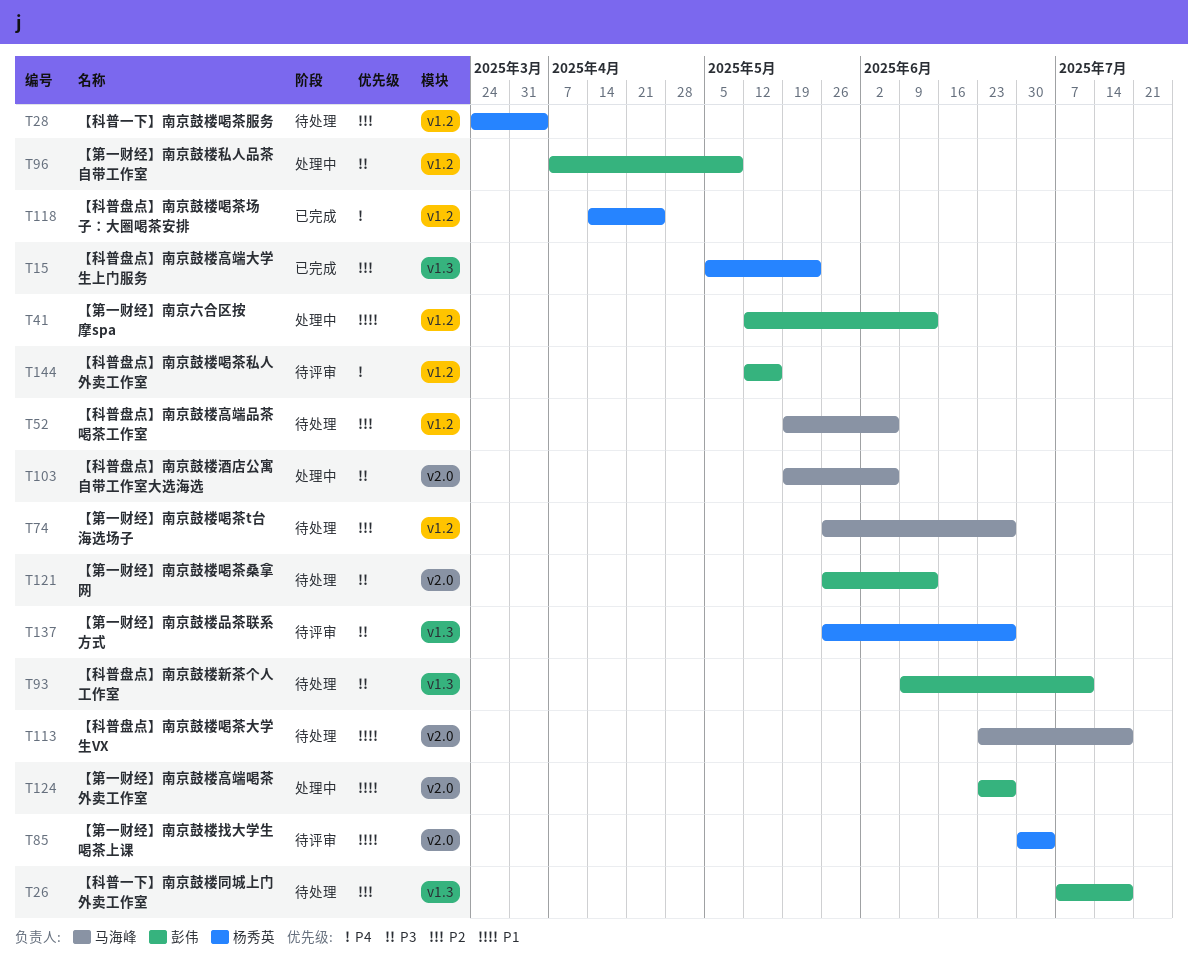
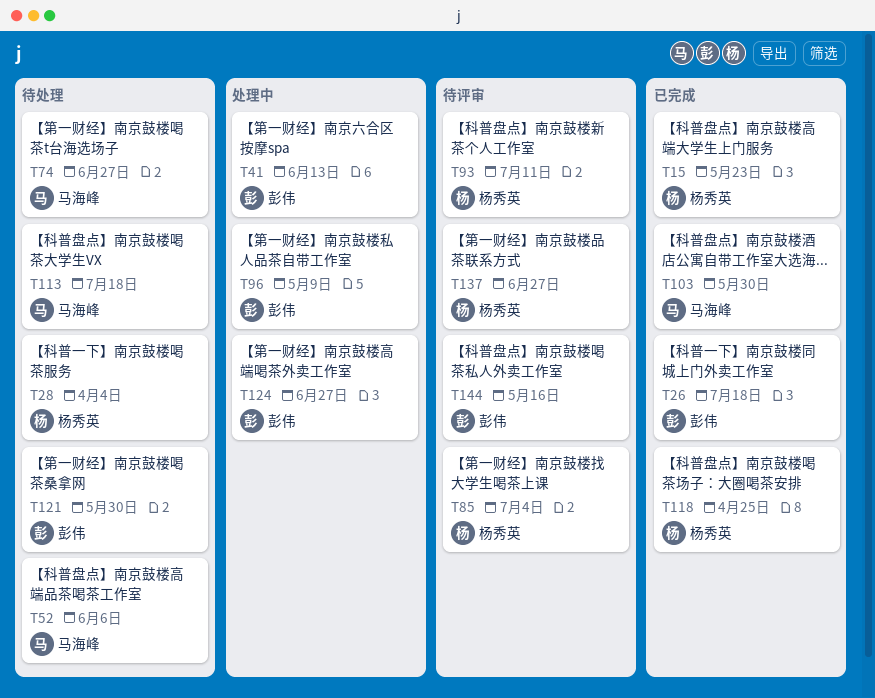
T26, status: 待处理 -> 已完成
T93, status: 待处理 -> 待评审
T93, owner: 彭伟 -> 杨秀英
T103, status: 处理中 -> 已完成
T103, due: Jun 6 -> May 30
T121, due: Jun 13 -> May 30

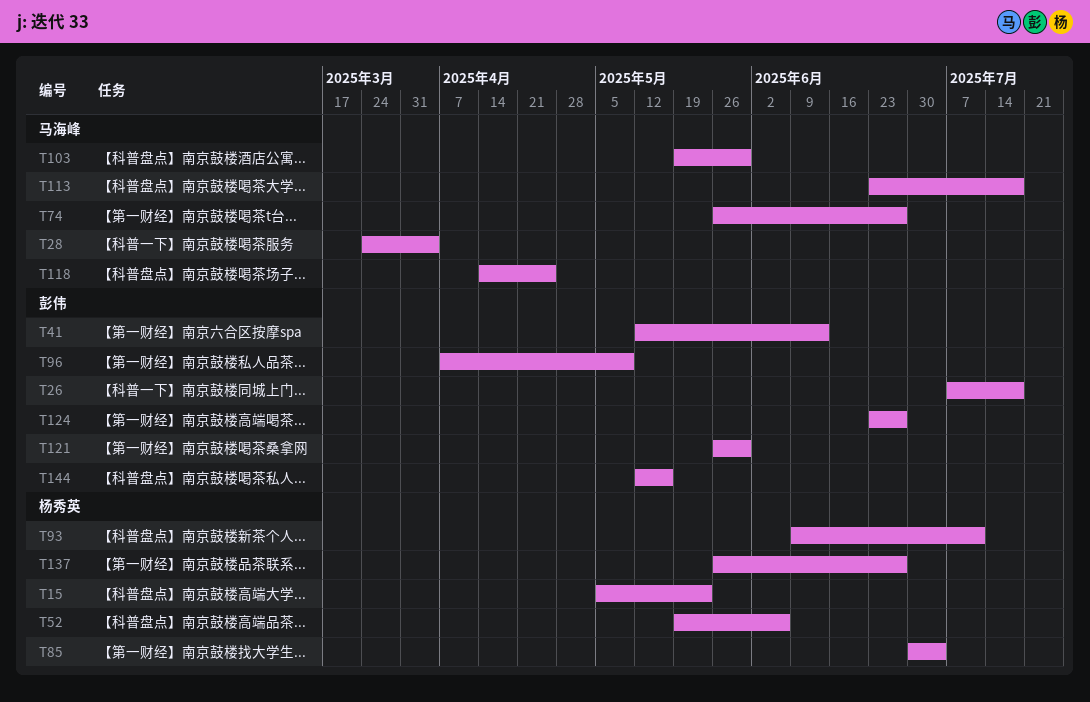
T28, owner: 杨秀英 -> 马海峰
T52, owner: 马海峰 -> 杨秀英
T118, owner: 杨秀英 -> 马海峰

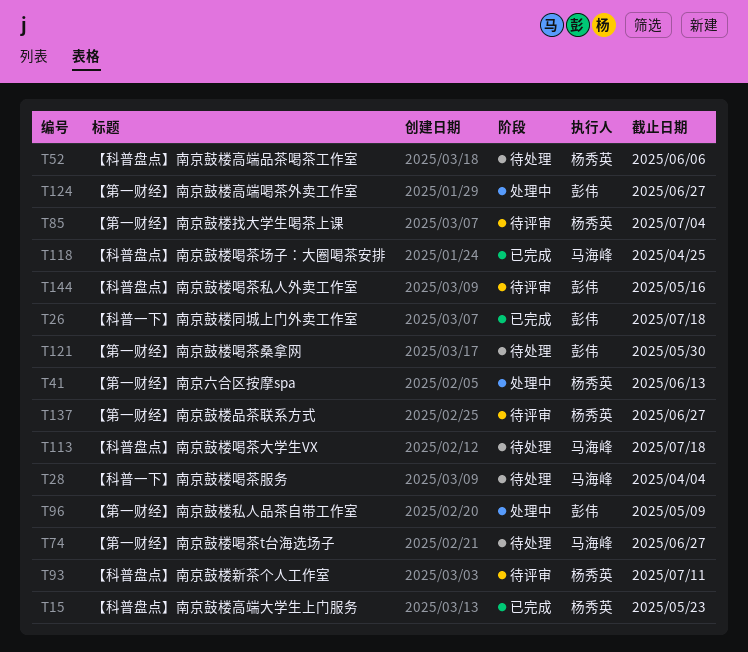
T41, owner: 彭伟 -> 杨秀英
T103: present -> none

